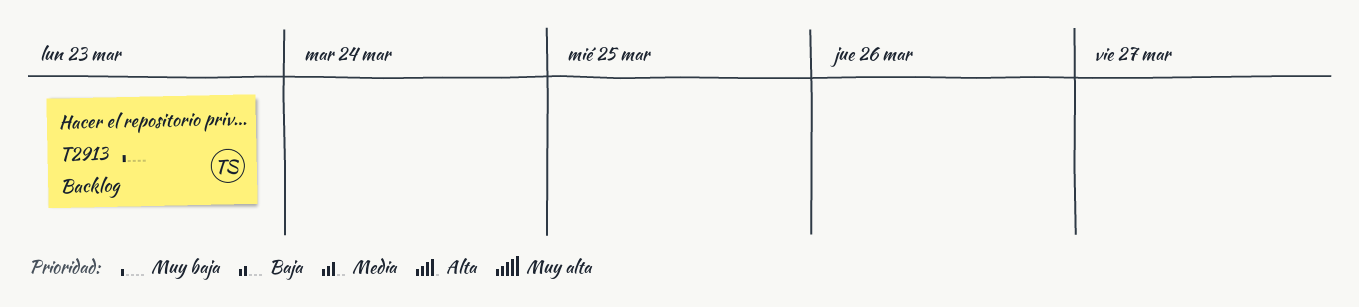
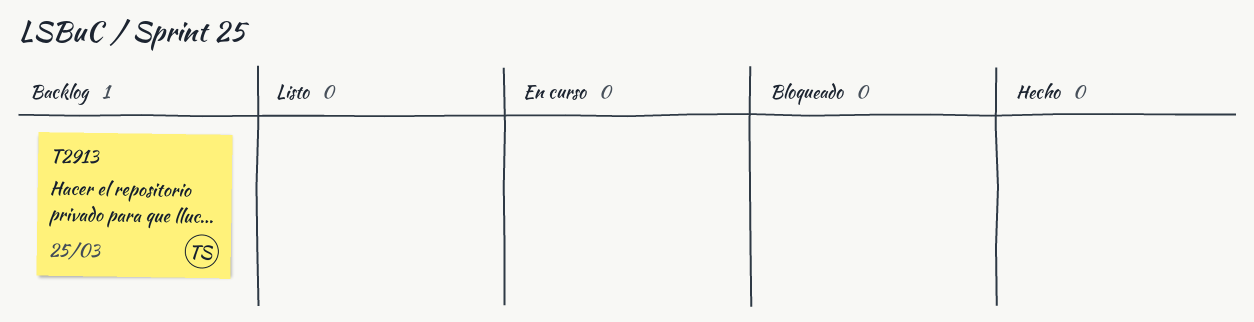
T2913, due: Mar 23 -> Mar 25

